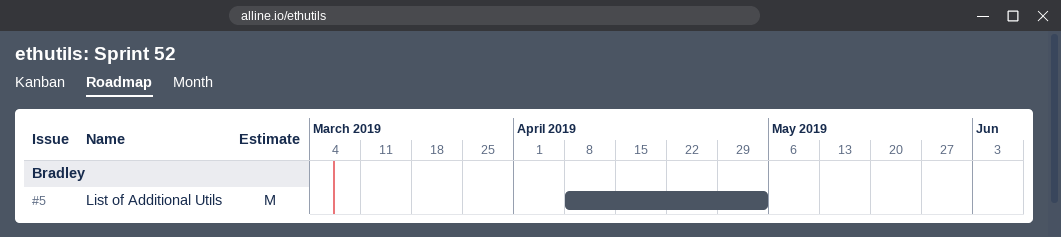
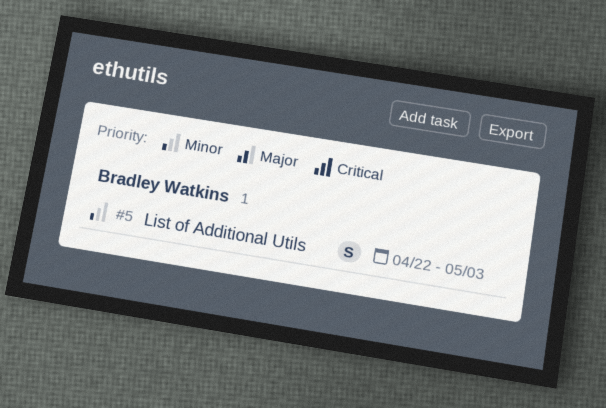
#5, estimate: M -> S
#5, start: Apr 8 -> Apr 22

